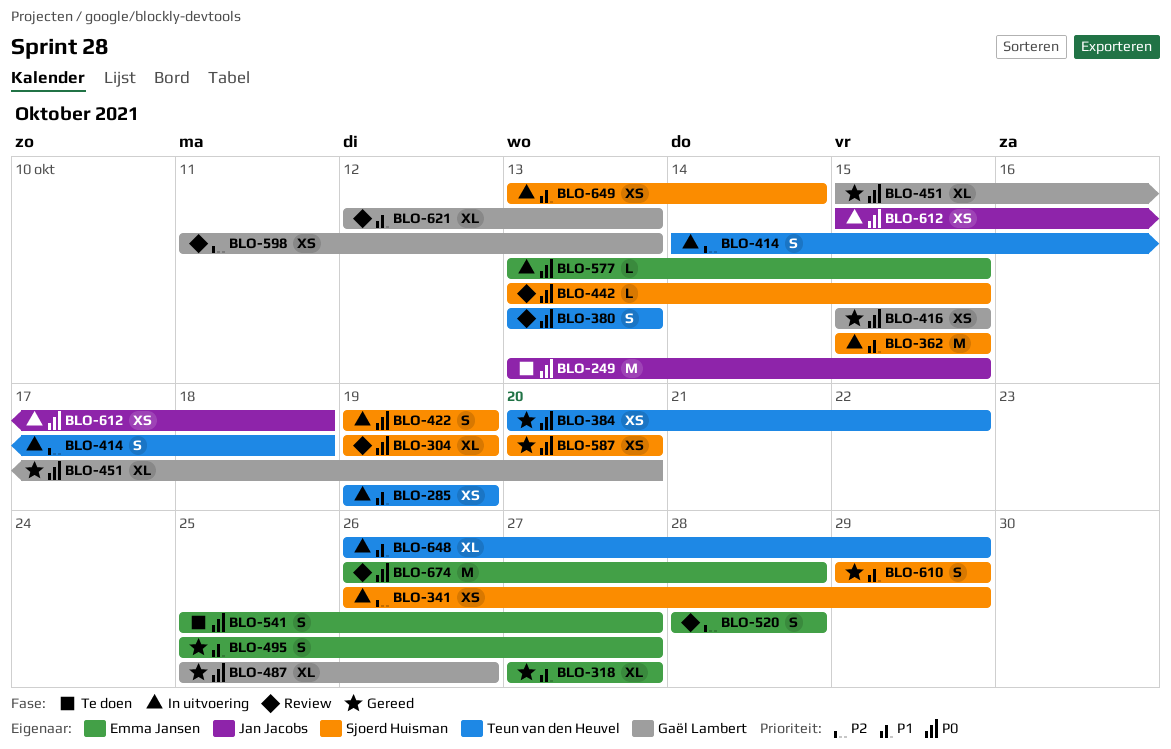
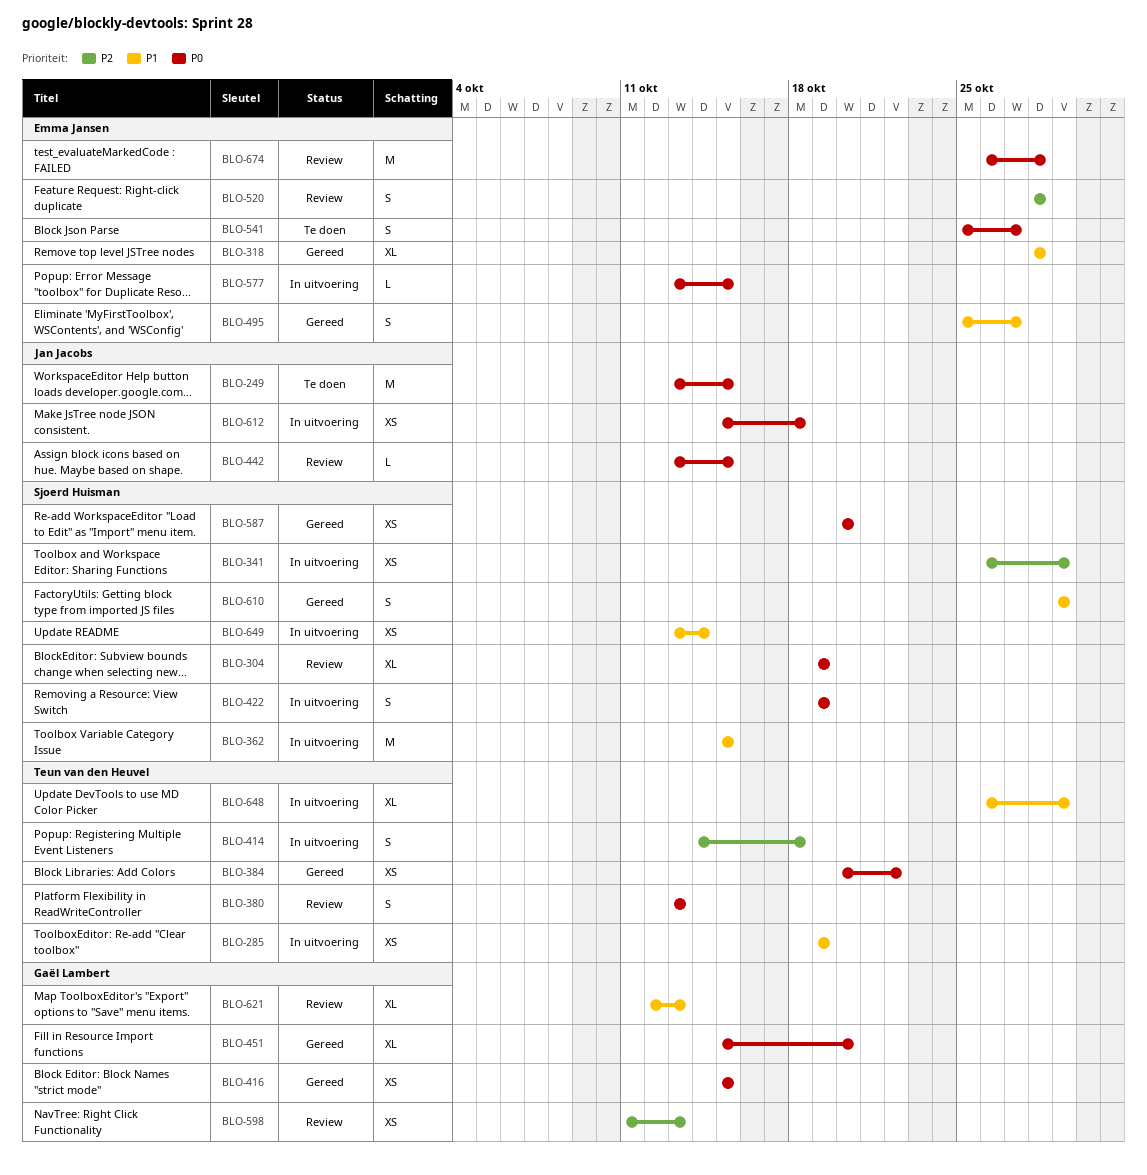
BLO-318, start: Oct 27 -> Oct 28
BLO-318, due: Oct 27 -> Oct 28
BLO-442, owner: Sjoerd Huisman -> Jan Jacobs
BLO-487: present -> none

